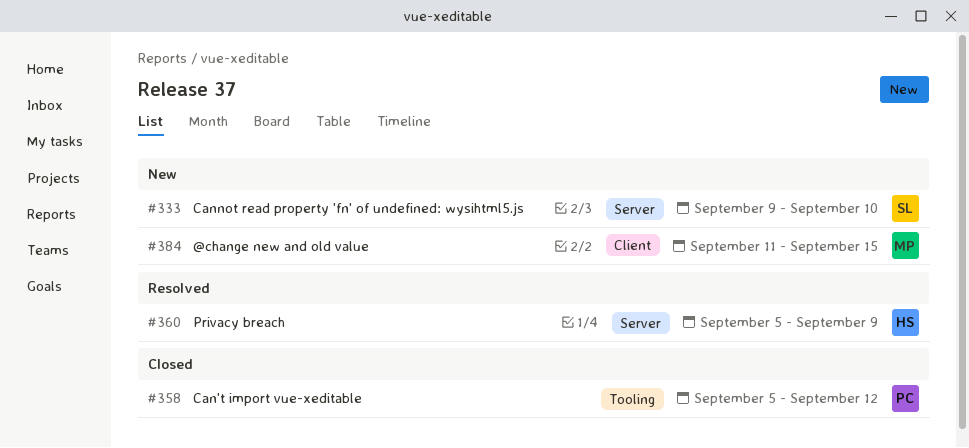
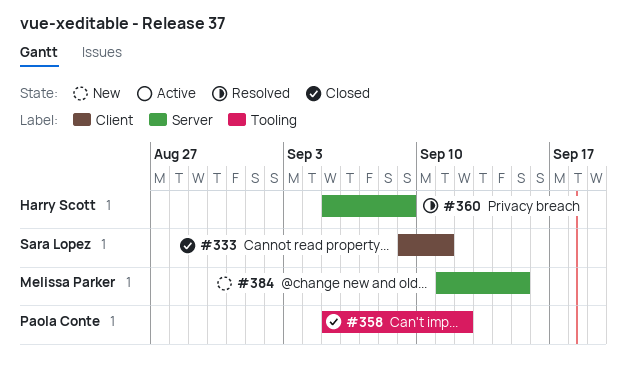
#333, status: New -> Closed
#333, label: Server -> Client
#333, due: Sep 10 -> Sep 11
#384, label: Client -> Server

